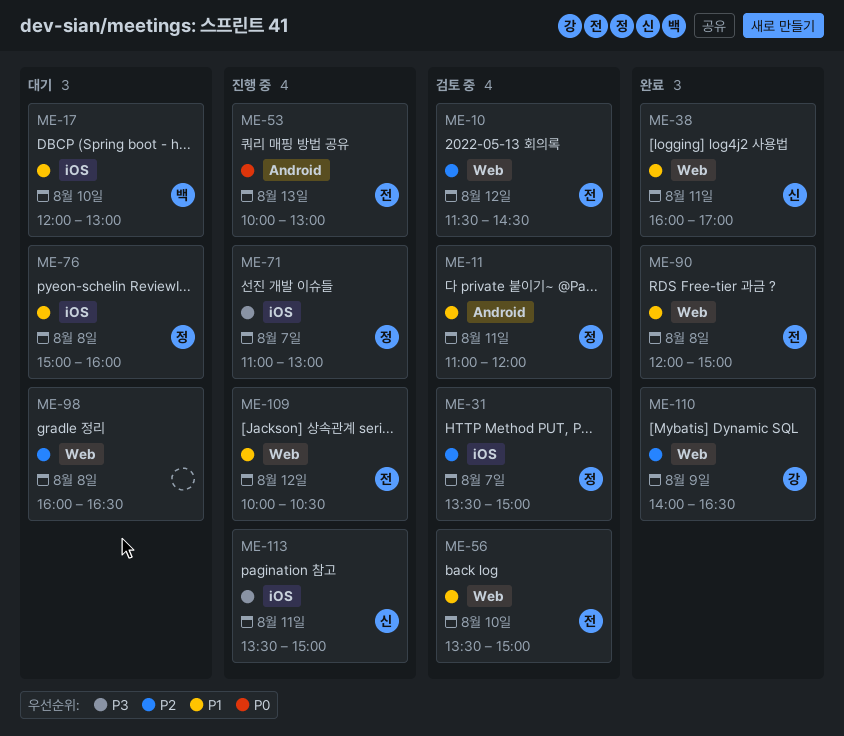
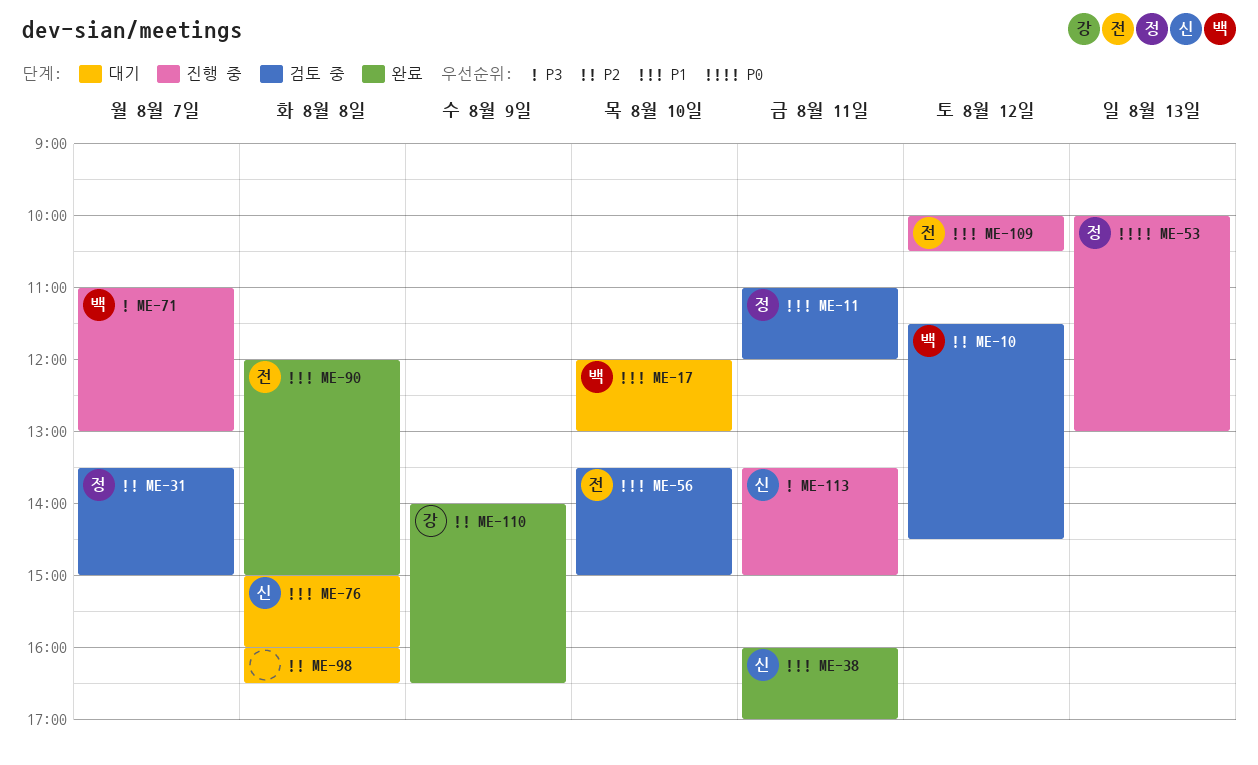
ME-10, owner: 전 -> 백
ME-53, owner: 전 -> 정
ME-71, owner: 정 -> 백
ME-76, owner: 정 -> 신

